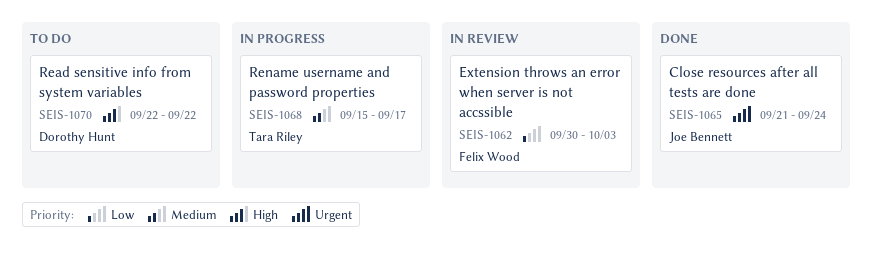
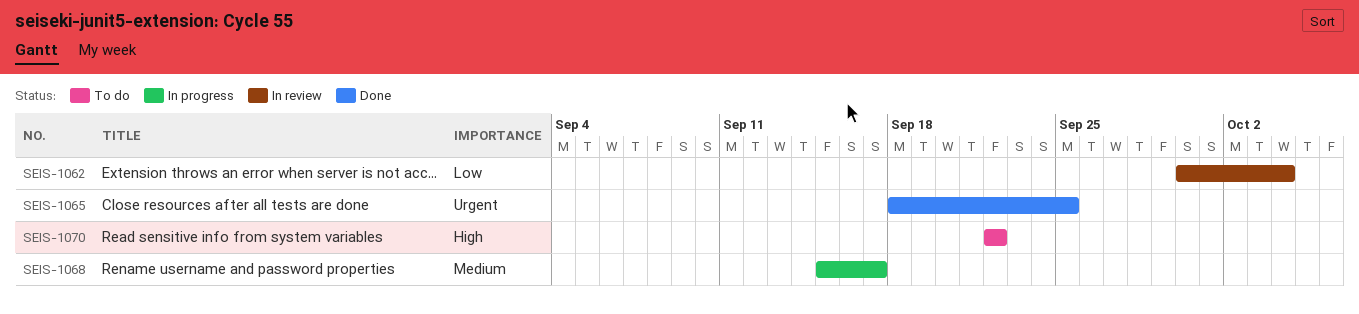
SEIS-1062, due: Oct 3 -> Oct 4
SEIS-1065, start: Sep 21 -> Sep 18
SEIS-1065, due: Sep 24 -> Sep 25

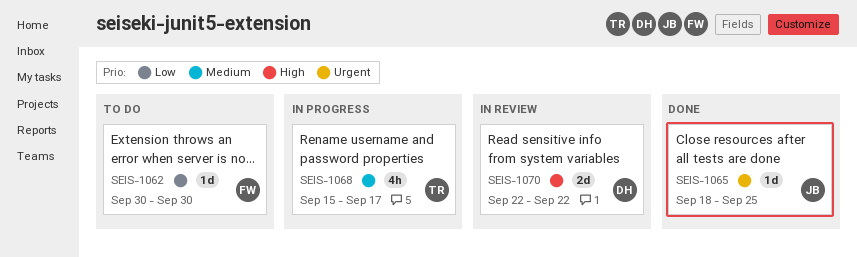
SEIS-1062, status: In review -> To do
SEIS-1062, due: Oct 4 -> Sep 30
SEIS-1070, status: To do -> In review

